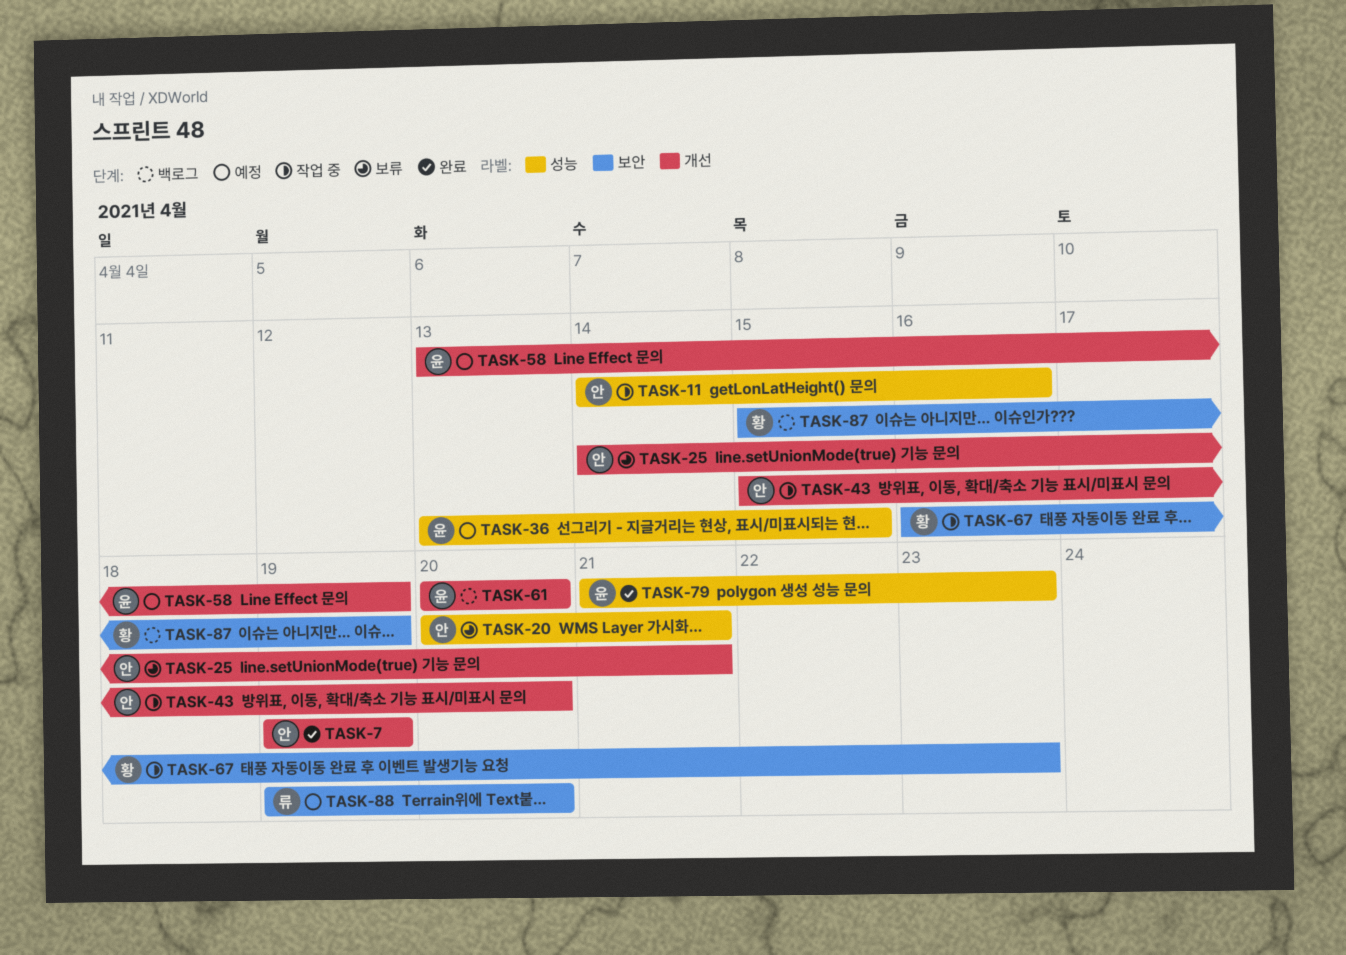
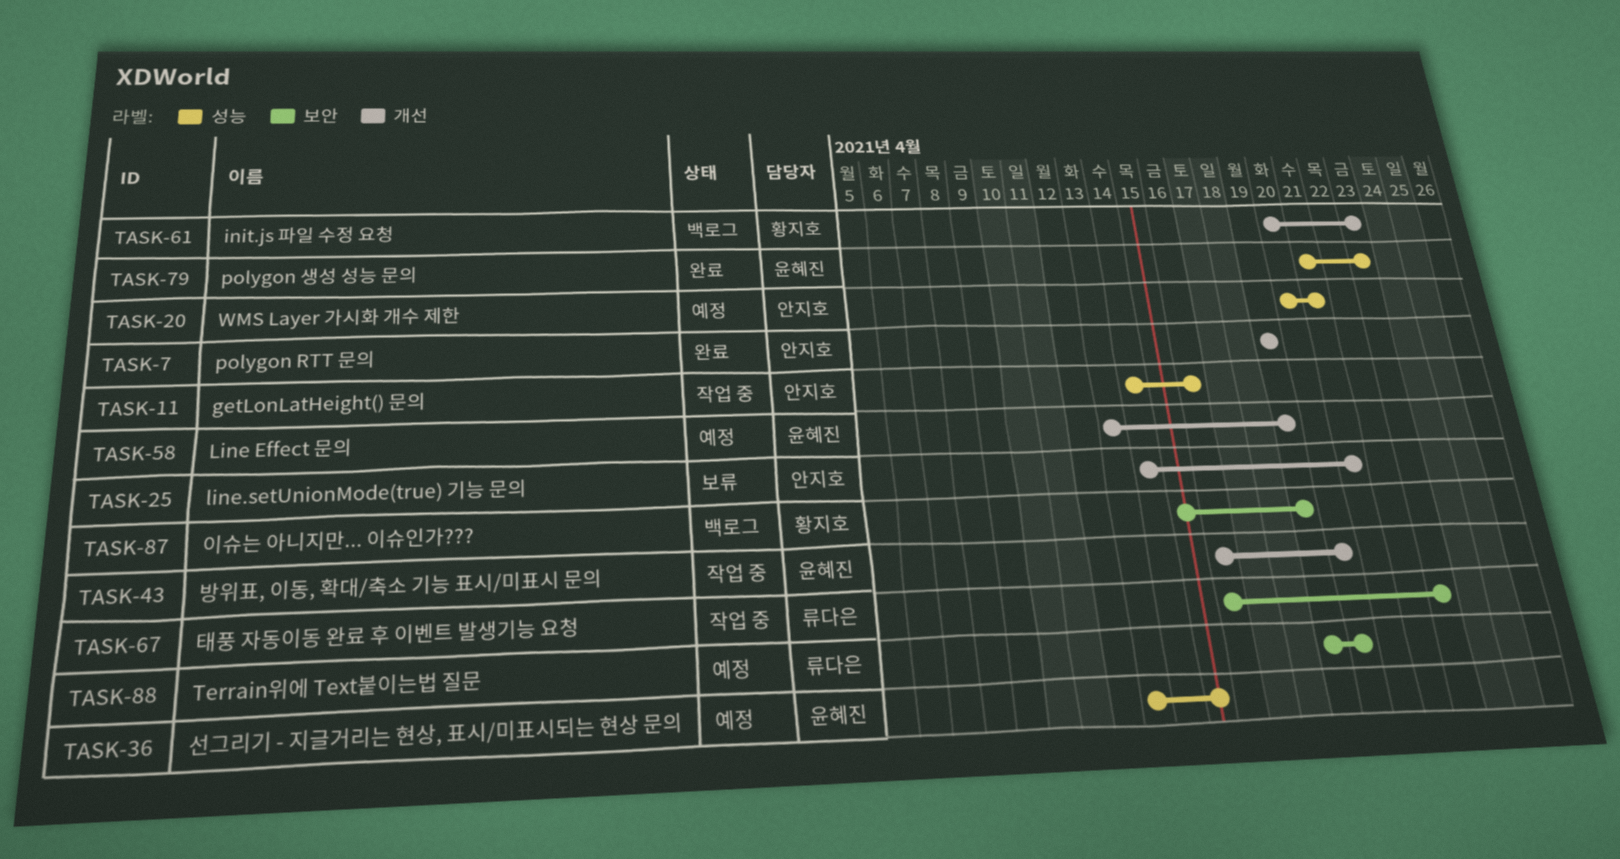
TASK-20, status: 보류 -> 예정
TASK-43, owner: 안지호 -> 윤혜진
TASK-43, start: Apr 15 -> Apr 16
TASK-61, owner: 윤혜진 -> 황지호
TASK-61, due: Apr 20 -> Apr 23
TASK-67, owner: 황지호 -> 류다은

